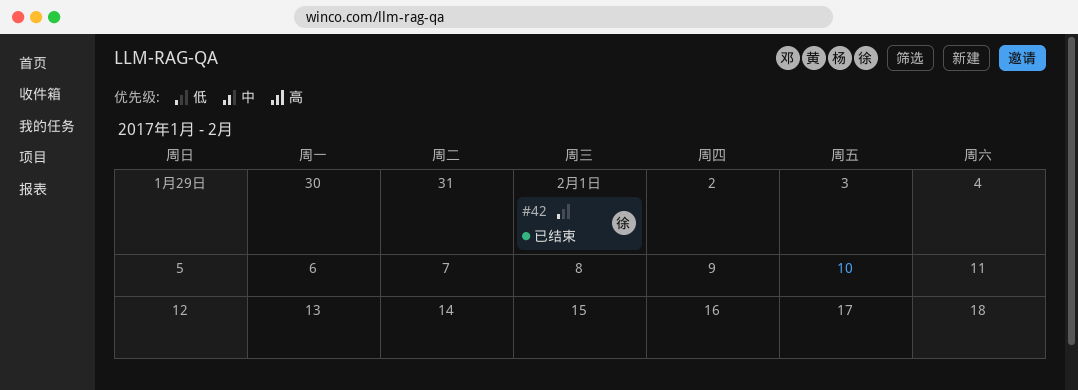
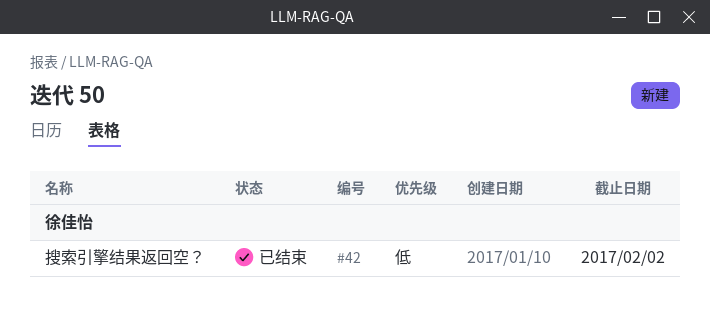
#42, due: Feb 1 -> Feb 2

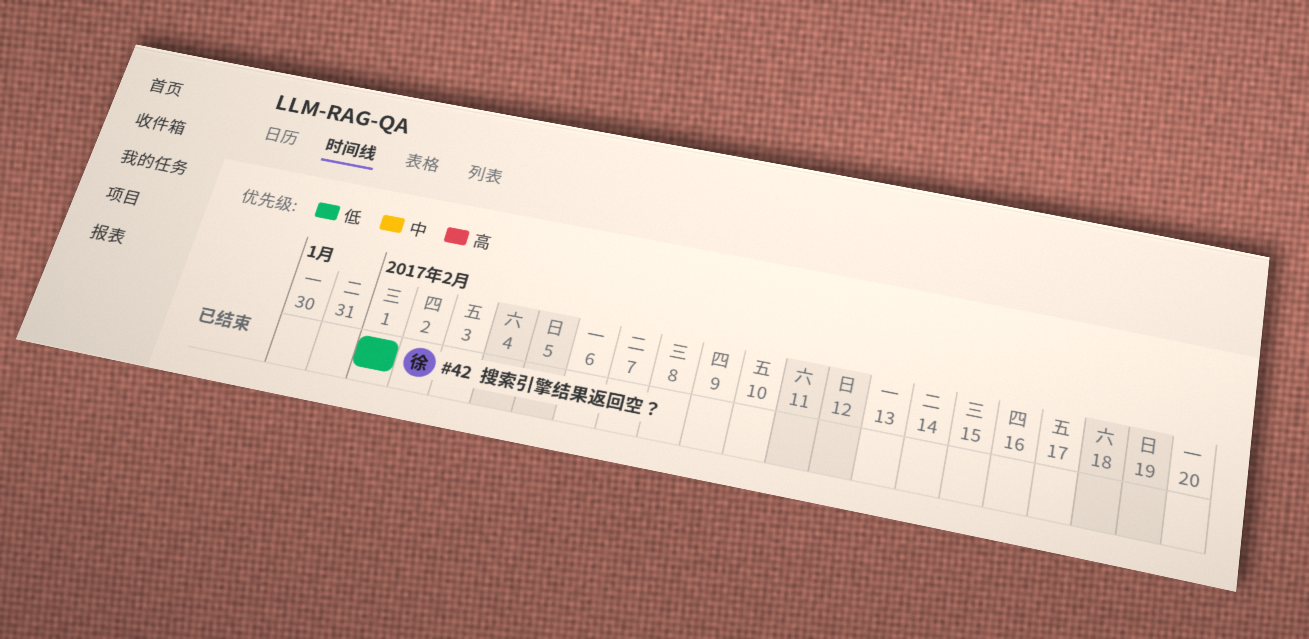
#42, due: Feb 2 -> Feb 1

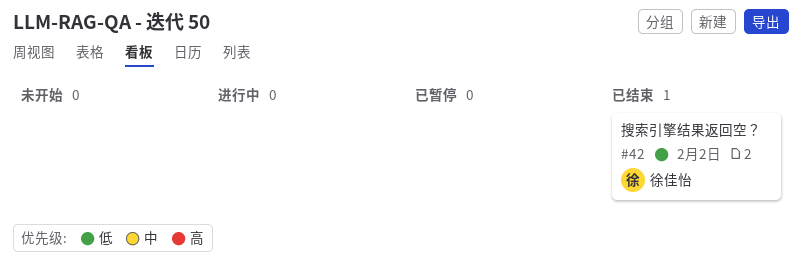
#42, due: Feb 1 -> Feb 2

